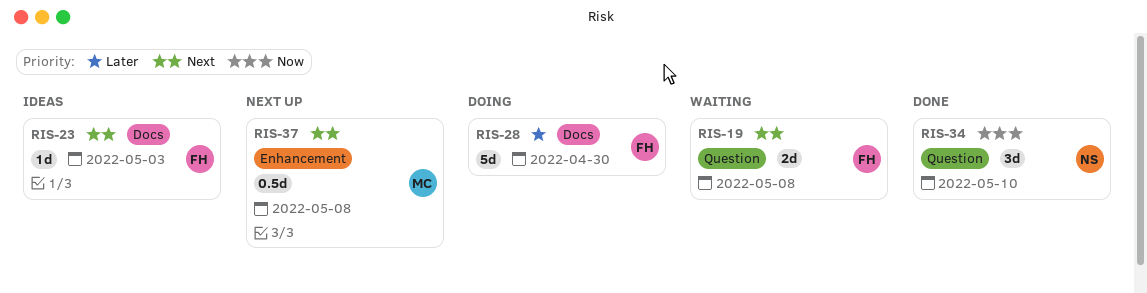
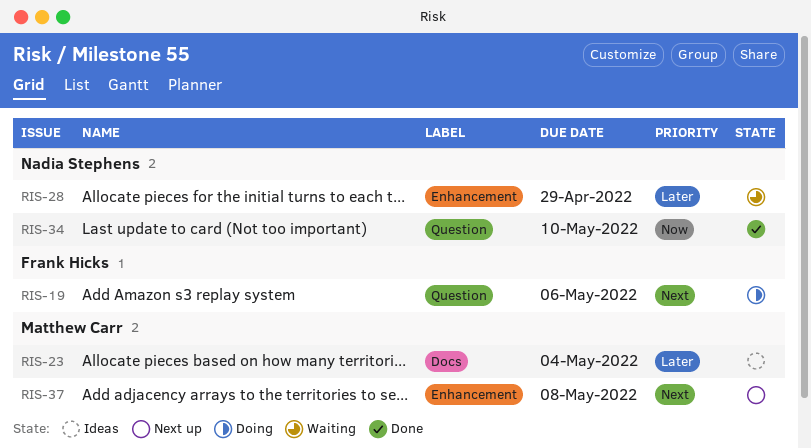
RIS-19, status: Waiting -> Doing
RIS-19, due: May 8 -> May 6
RIS-23, owner: Frank Hicks -> Matthew Carr
RIS-23, priority: Next -> Later
RIS-23, due: May 3 -> May 4
RIS-28, status: Doing -> Waiting
RIS-28, owner: Frank Hicks -> Nadia Stephens
RIS-28, label: Docs -> Enhancement
RIS-28, due: Apr 30 -> Apr 29

